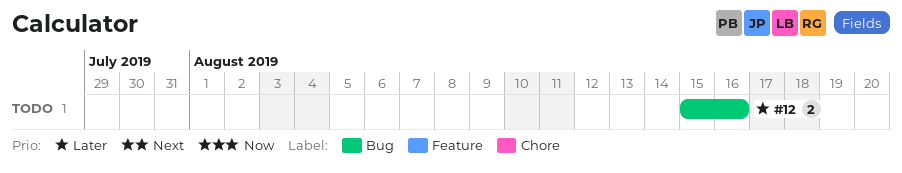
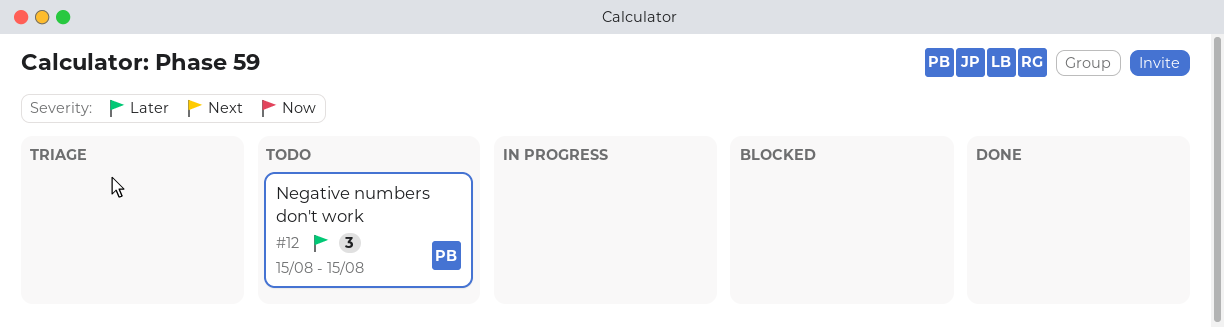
#12, estimate: 2 -> 3
#12, due: Aug 16 -> Aug 15

